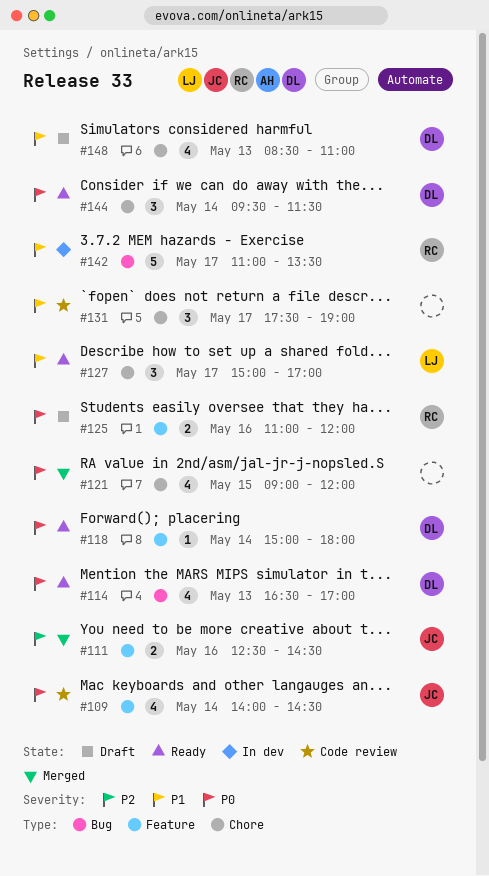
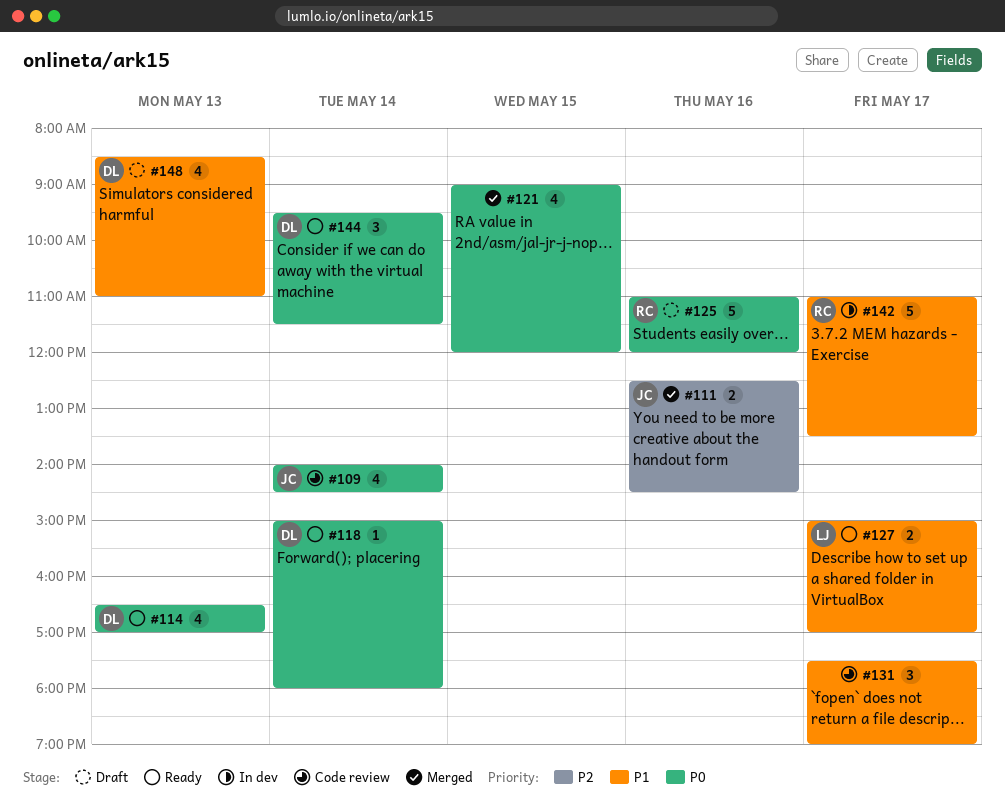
#125, estimate: 2 -> 5
#127, estimate: 3 -> 2

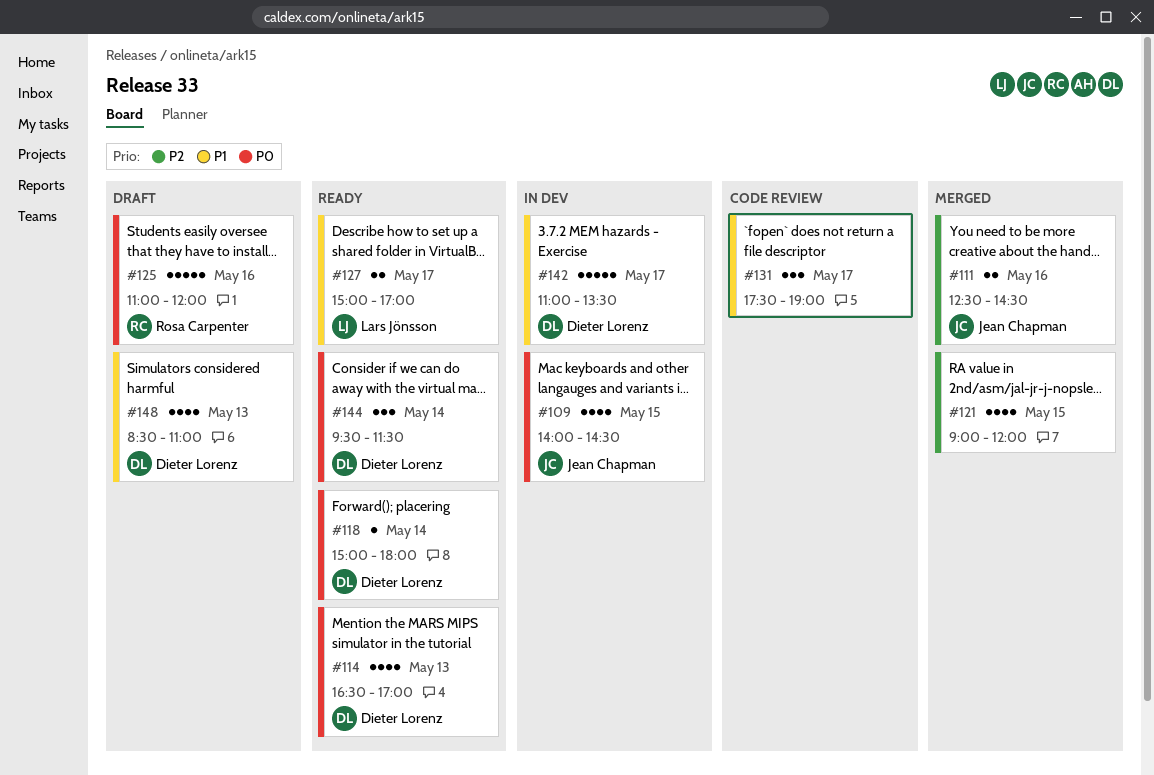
#109, status: Code review -> In dev
#109, day: May 14 -> May 15
#121, priority: P0 -> P2
#142, owner: Rosa Carpenter -> Dieter Lorenz

